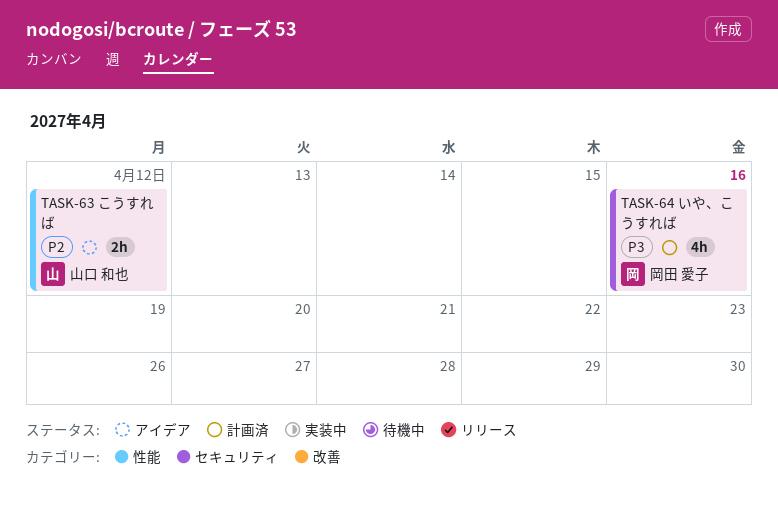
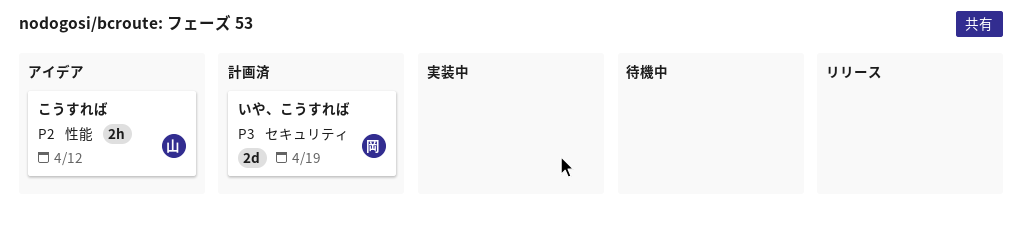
いや、こうすれば, estimate: 4h -> 2d
いや、こうすれば, due: Apr 16 -> Apr 19

